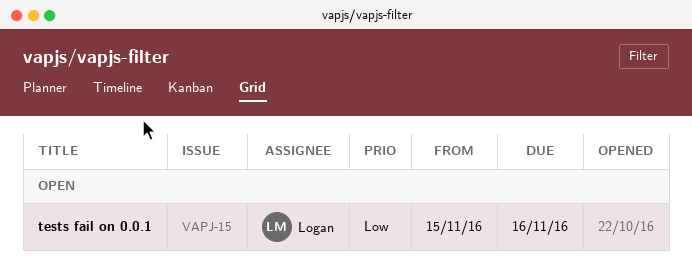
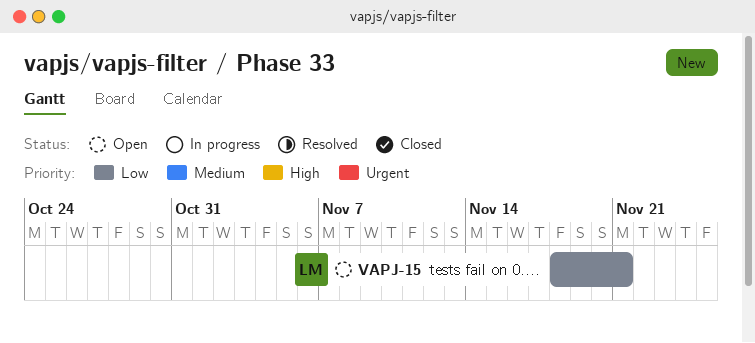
VAPJ-15, start: Nov 15 -> Nov 18
VAPJ-15, due: Nov 16 -> Nov 21

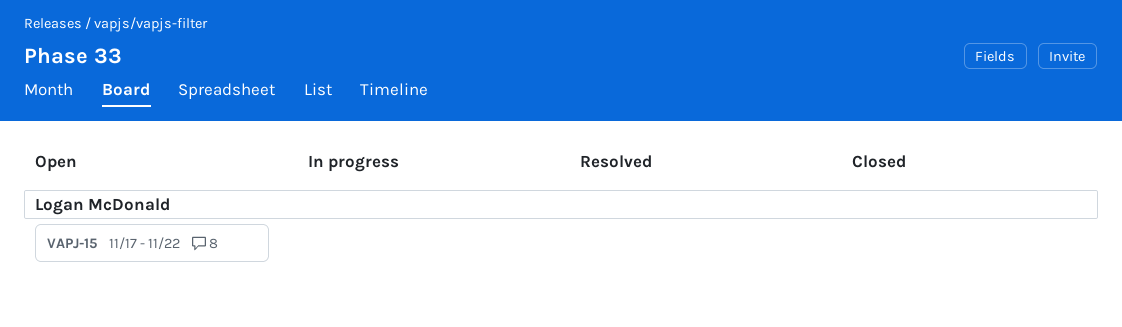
VAPJ-15, start: Nov 18 -> Nov 17
VAPJ-15, due: Nov 21 -> Nov 22

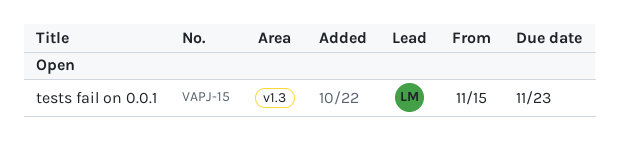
VAPJ-15, start: Nov 17 -> Nov 15
VAPJ-15, due: Nov 22 -> Nov 23

